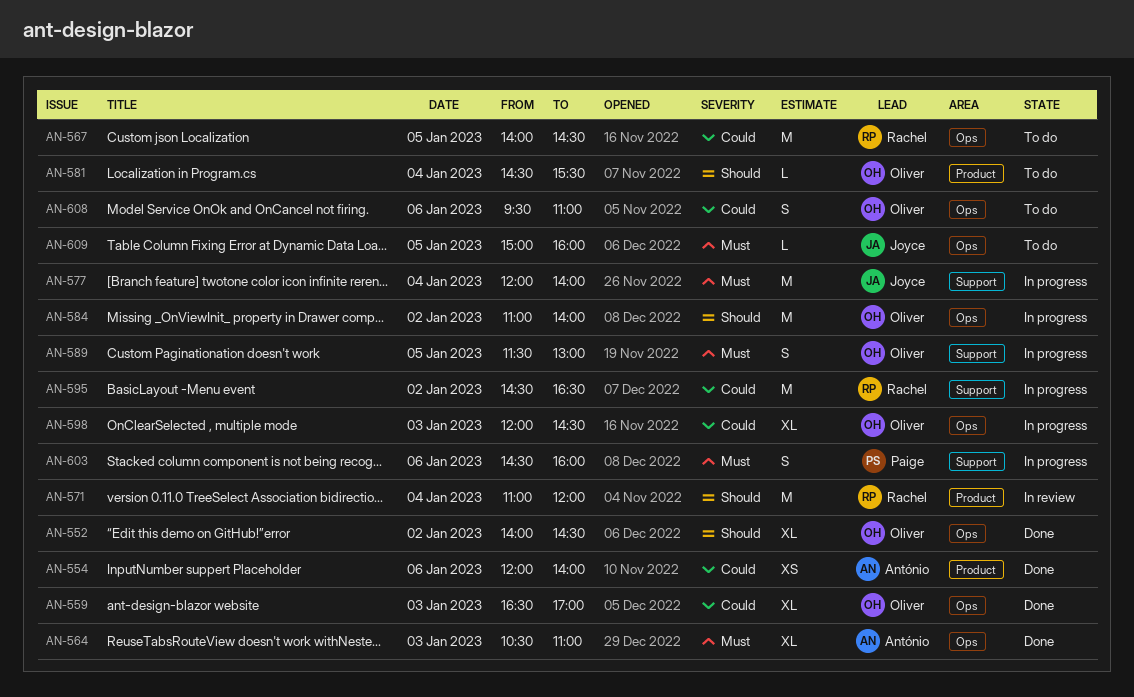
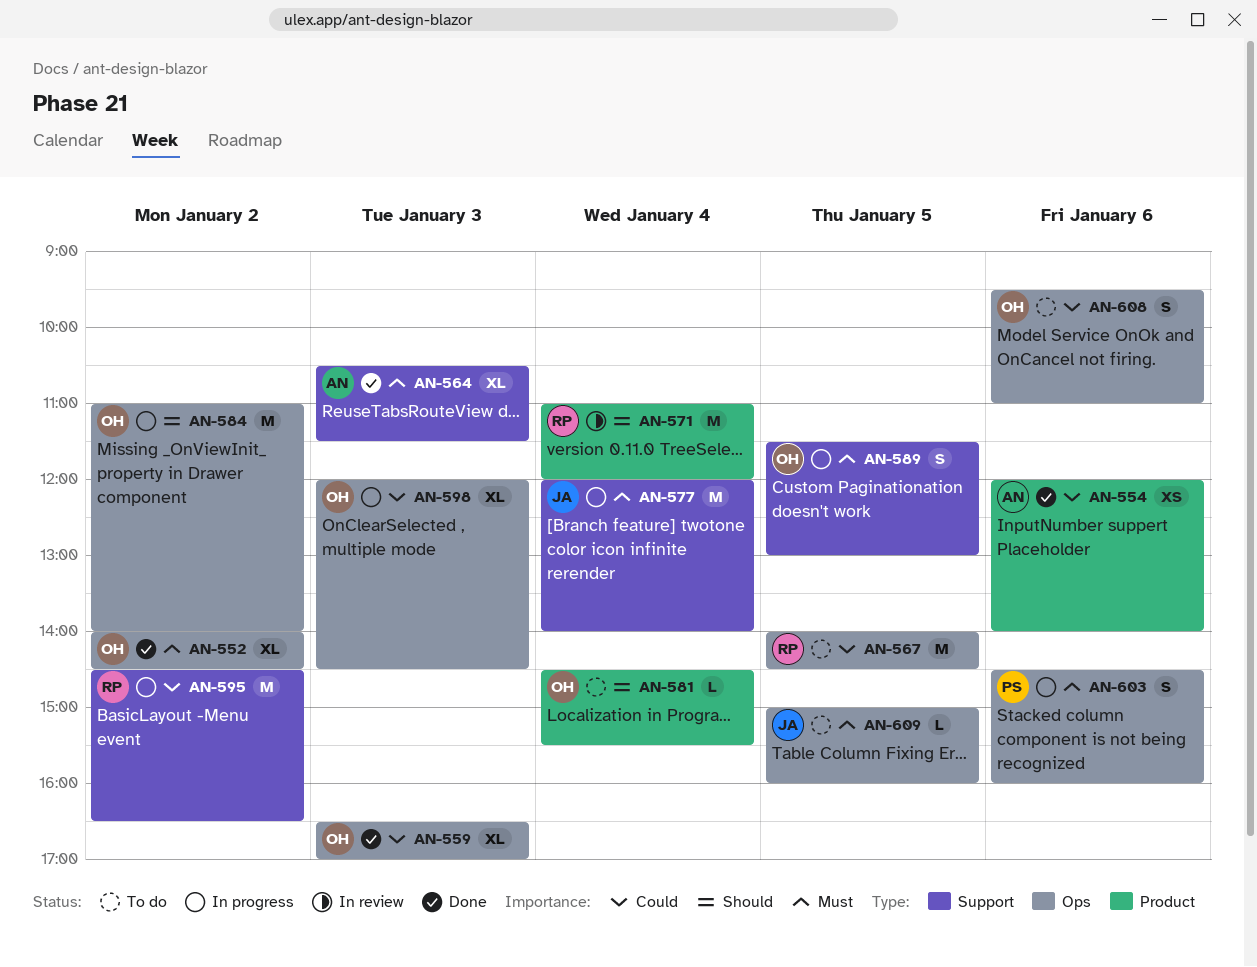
AN-552, priority: Should -> Must
AN-564, label: Ops -> Support
AN-564, ends: 11:00 -> 11:30
AN-603, label: Support -> Ops

